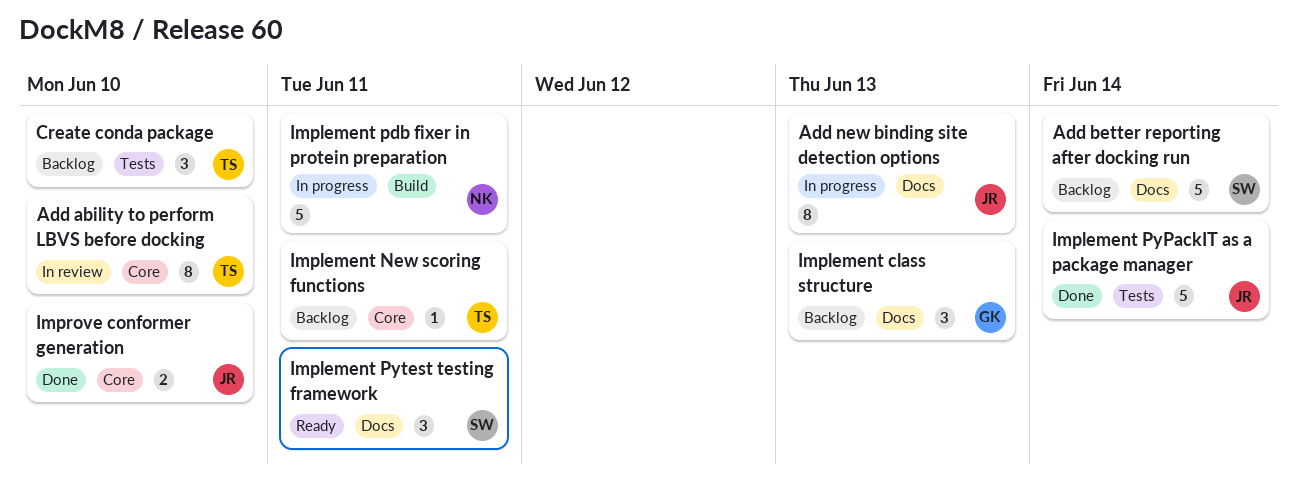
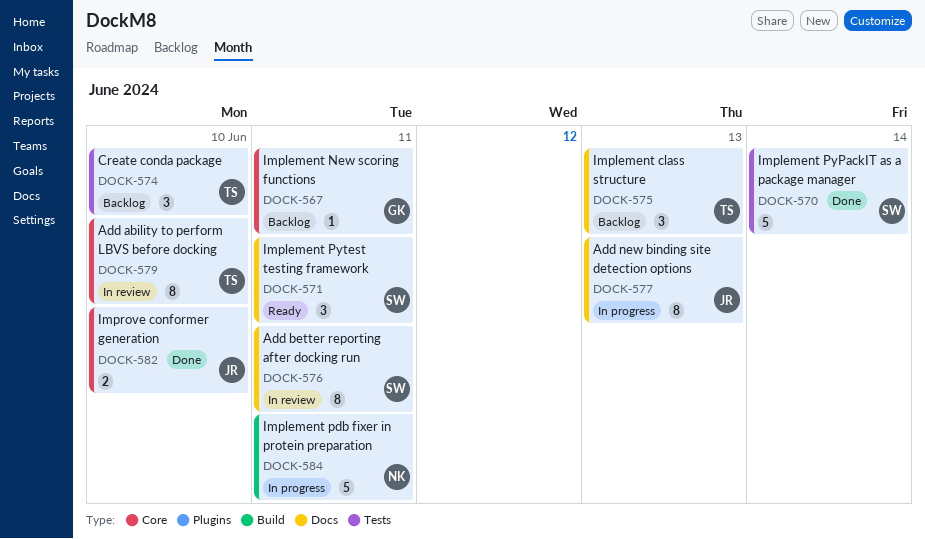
Add better reporting after docking run, status: Backlog -> In review
Add better reporting after docking run, estimate: 5 -> 8
Add better reporting after docking run, due: Jun 14 -> Jun 11
Implement class structure, owner: GK -> TS
Implement New scoring functions, owner: TS -> GK
Implement PyPackIT as a package manager, owner: JR -> SW

